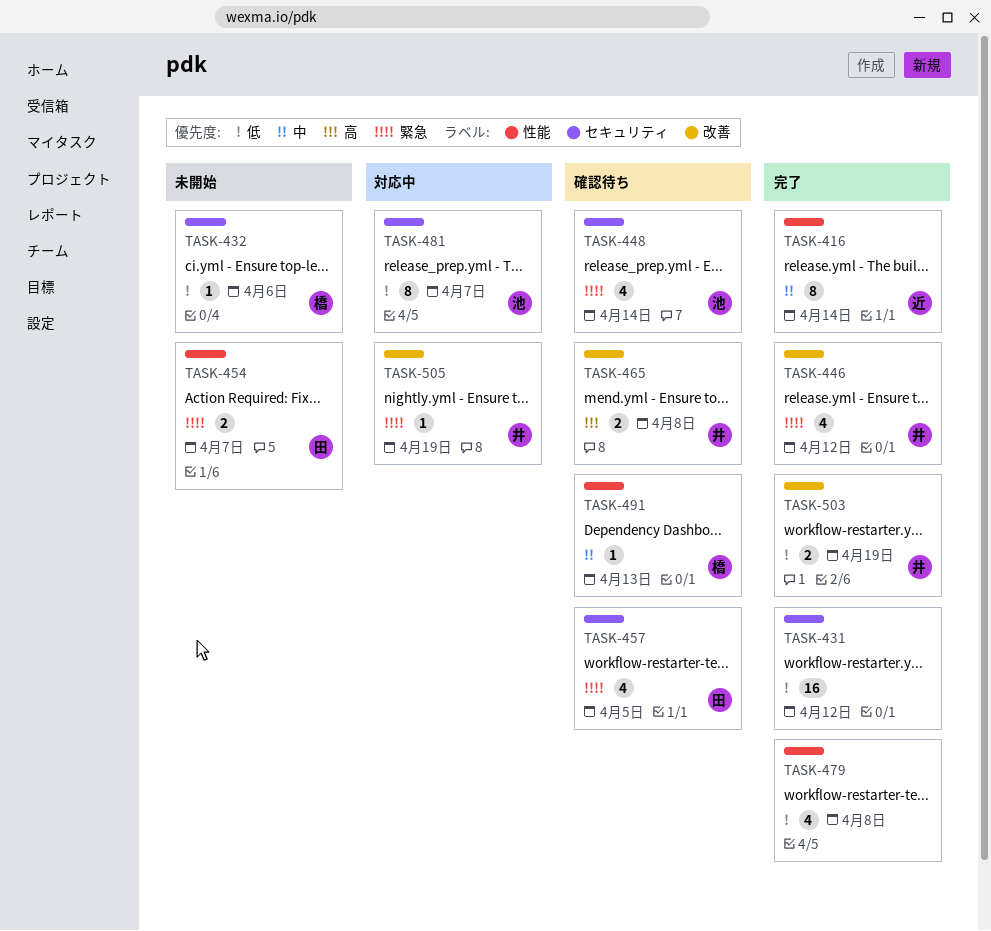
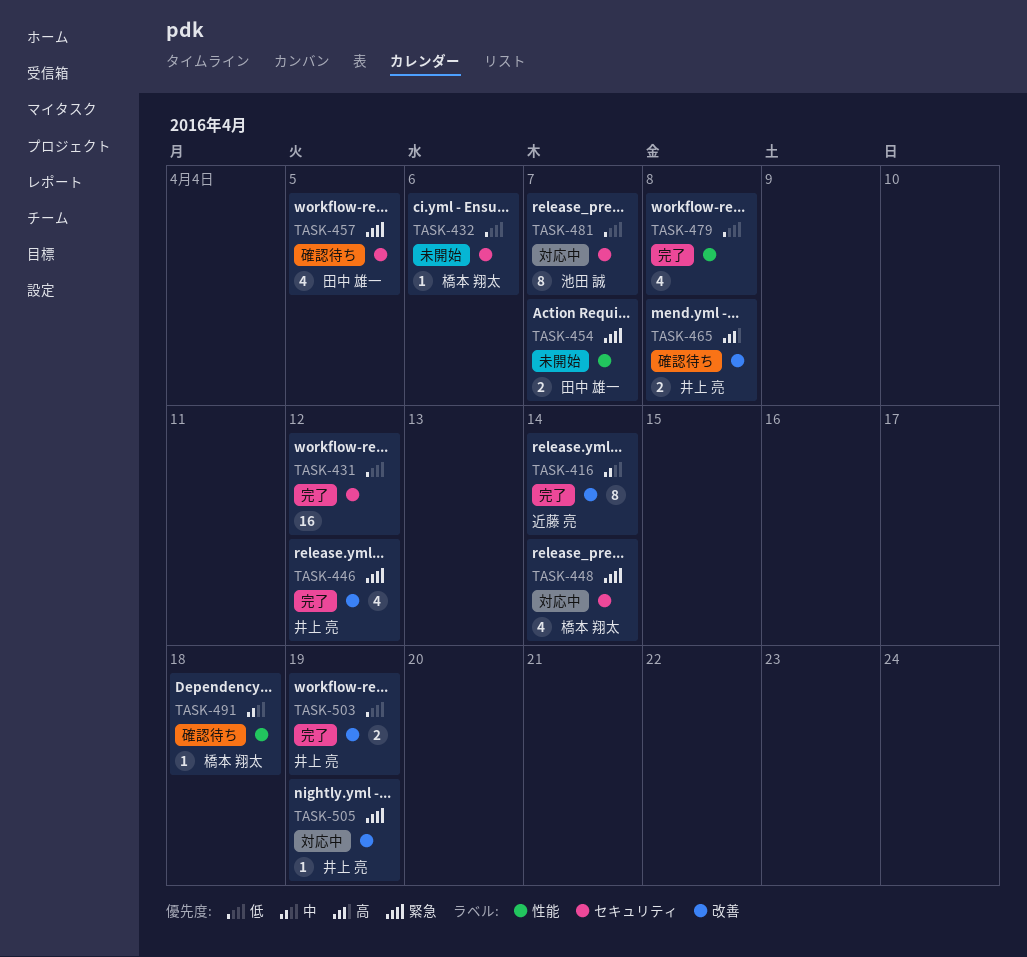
TASK-416, label: 性能 -> 改善
TASK-448, status: 確認待ち -> 対応中
TASK-448, owner: 池田 誠 -> 橋本 翔太
TASK-491, due: Apr 13 -> Apr 18

